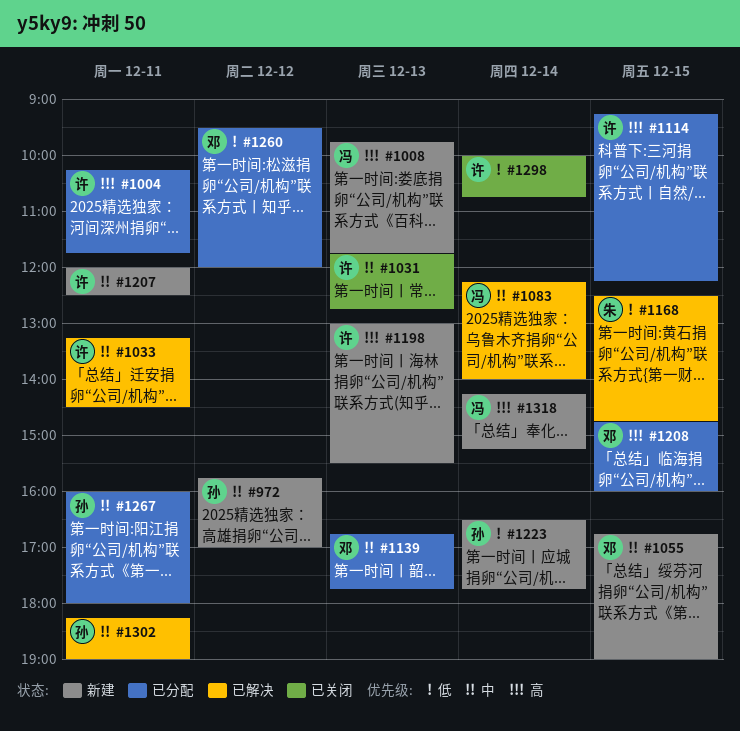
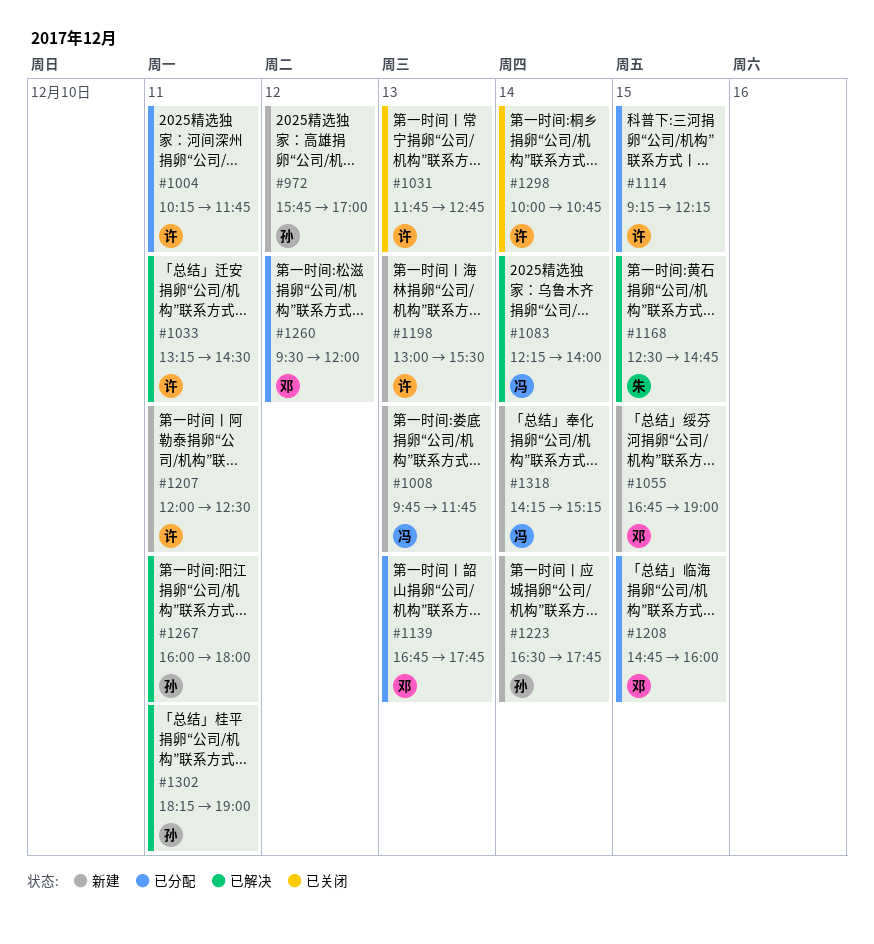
#1267, status: 已分配 -> 已解决

